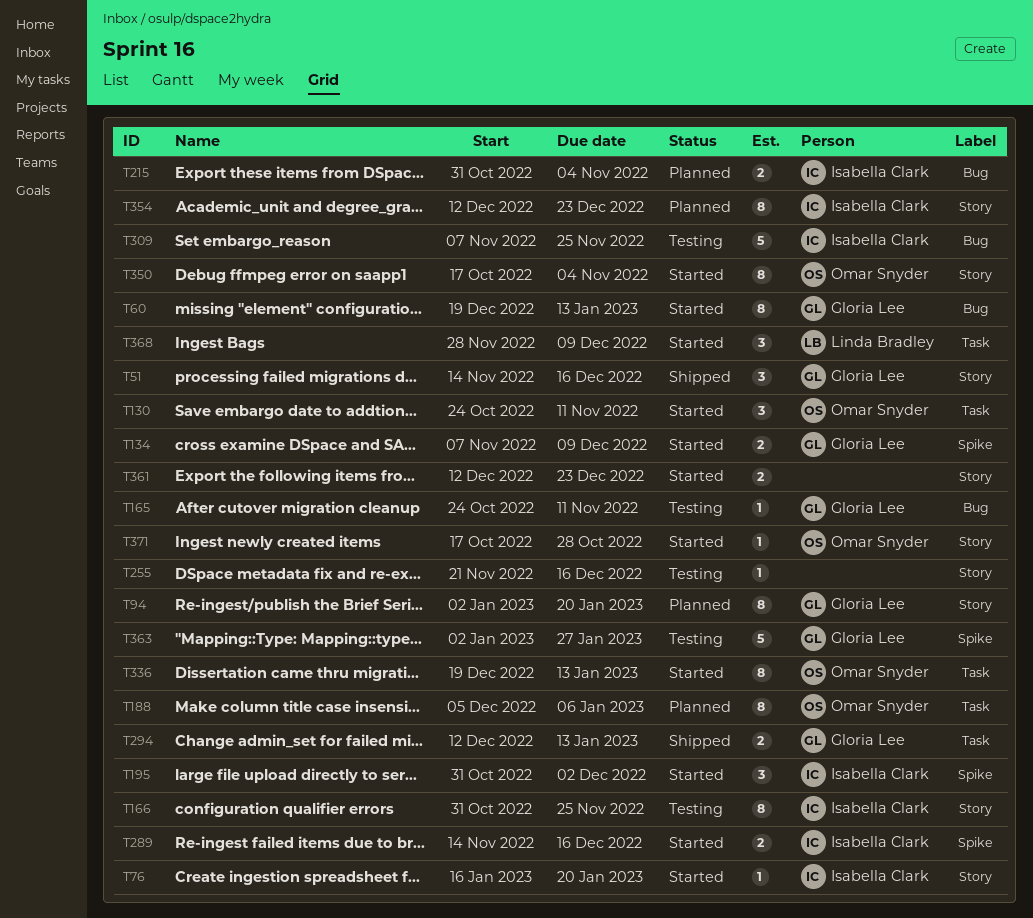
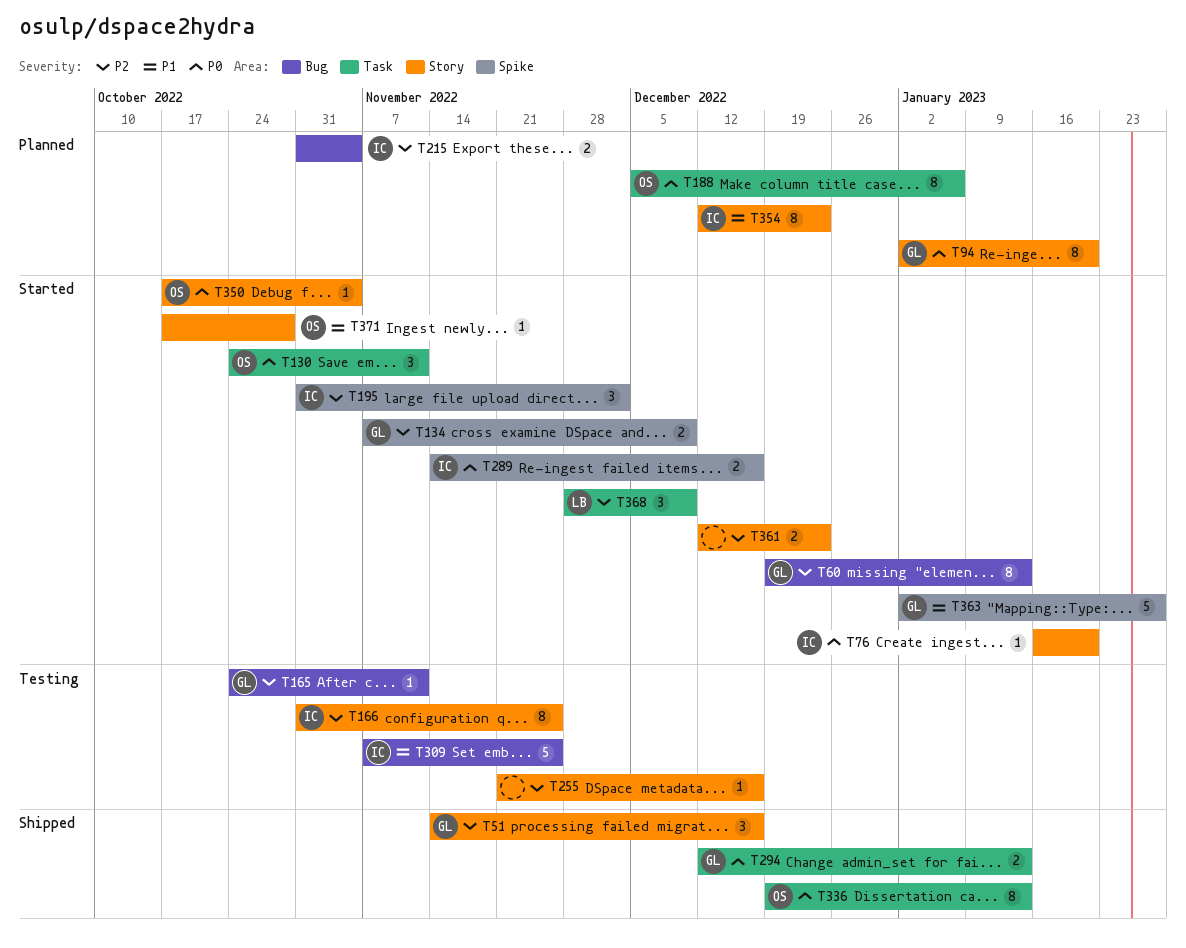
T336, status: Started -> Shipped
T350, estimate: 8 -> 1
T363, status: Testing -> Started

